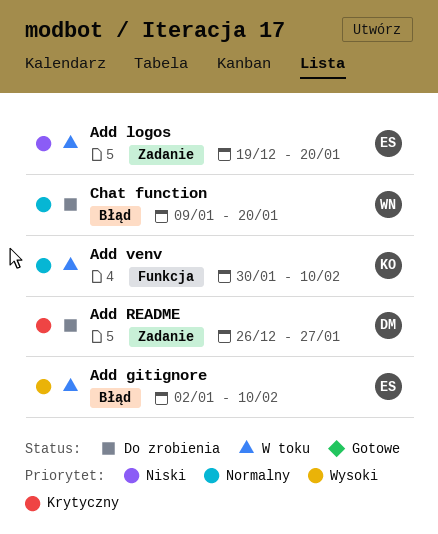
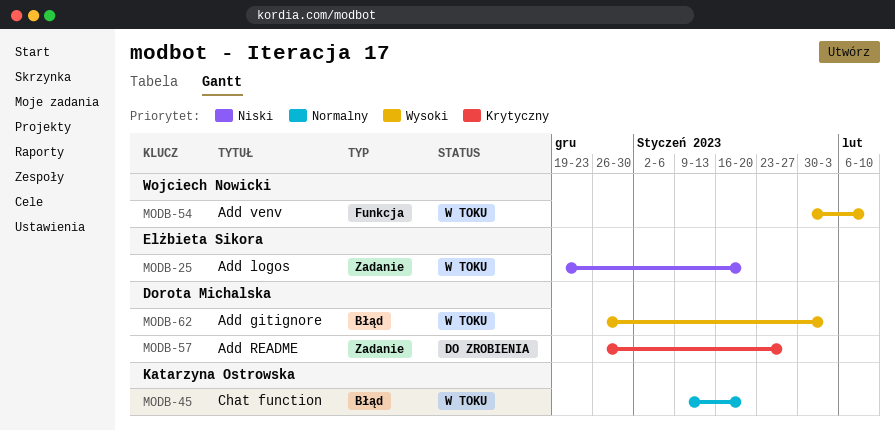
Add gitignore, owner: Elżbieta Sikora -> Dorota Michalska
Add gitignore, start: Jan 2 -> Dec 26
Add gitignore, due: Feb 10 -> Feb 3
Add venv, owner: Katarzyna Ostrowska -> Wojciech Nowicki
Add venv, priority: Normalny -> Wysoki
Chat function, status: Do zrobienia -> W toku
Chat function, owner: Wojciech Nowicki -> Katarzyna Ostrowska

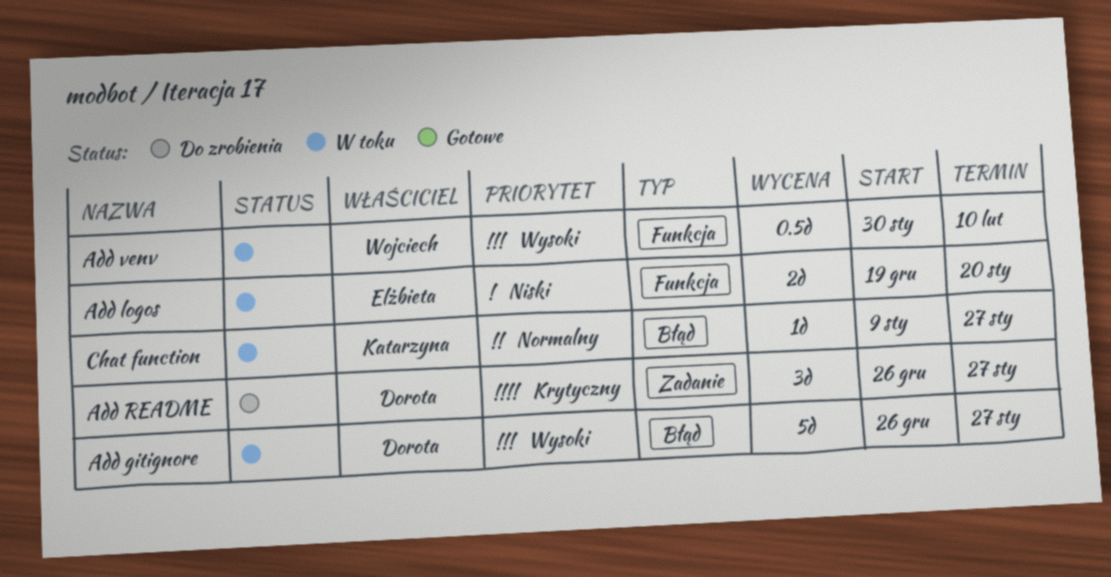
Add gitignore, due: Feb 3 -> Jan 27
Add logos, label: Zadanie -> Funkcja
Chat function, due: Jan 20 -> Jan 27

